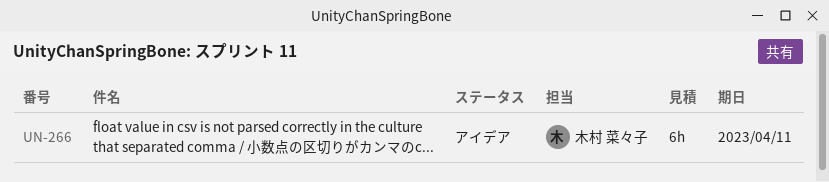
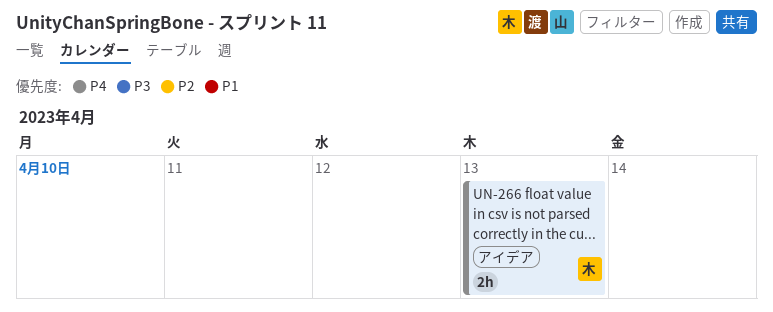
UN-266, estimate: 6h -> 2h
UN-266, due: Apr 11 -> Apr 13

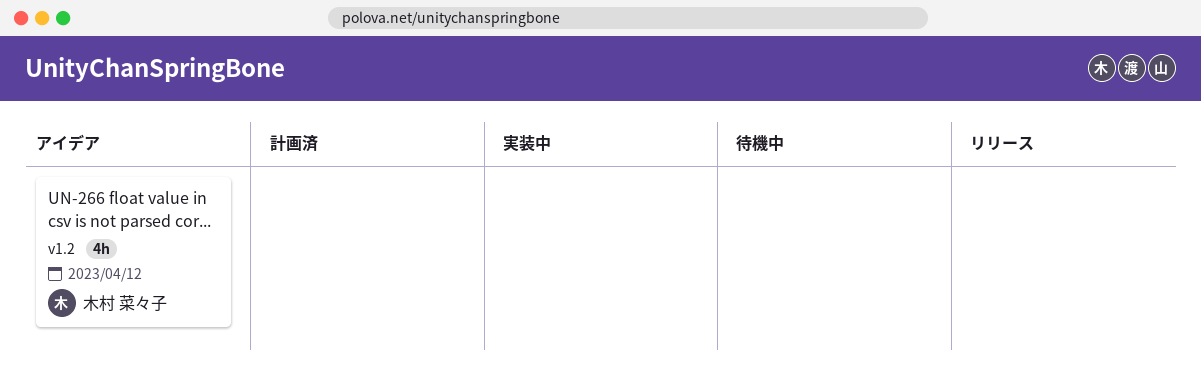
UN-266, estimate: 2h -> 4h
UN-266, due: Apr 13 -> Apr 12

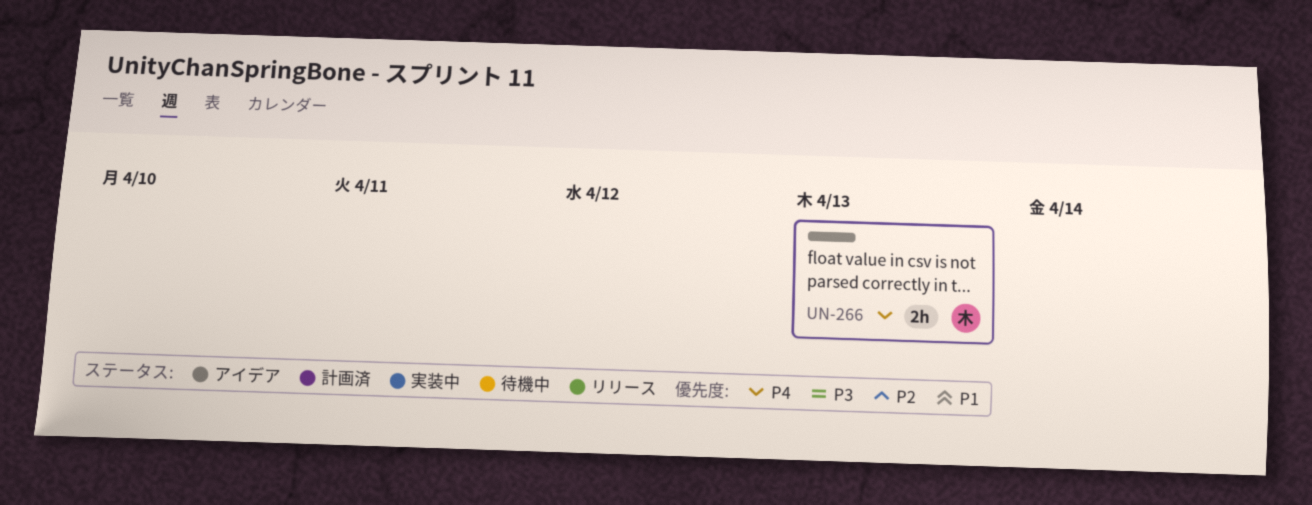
UN-266, estimate: 4h -> 2h
UN-266, due: Apr 12 -> Apr 13

